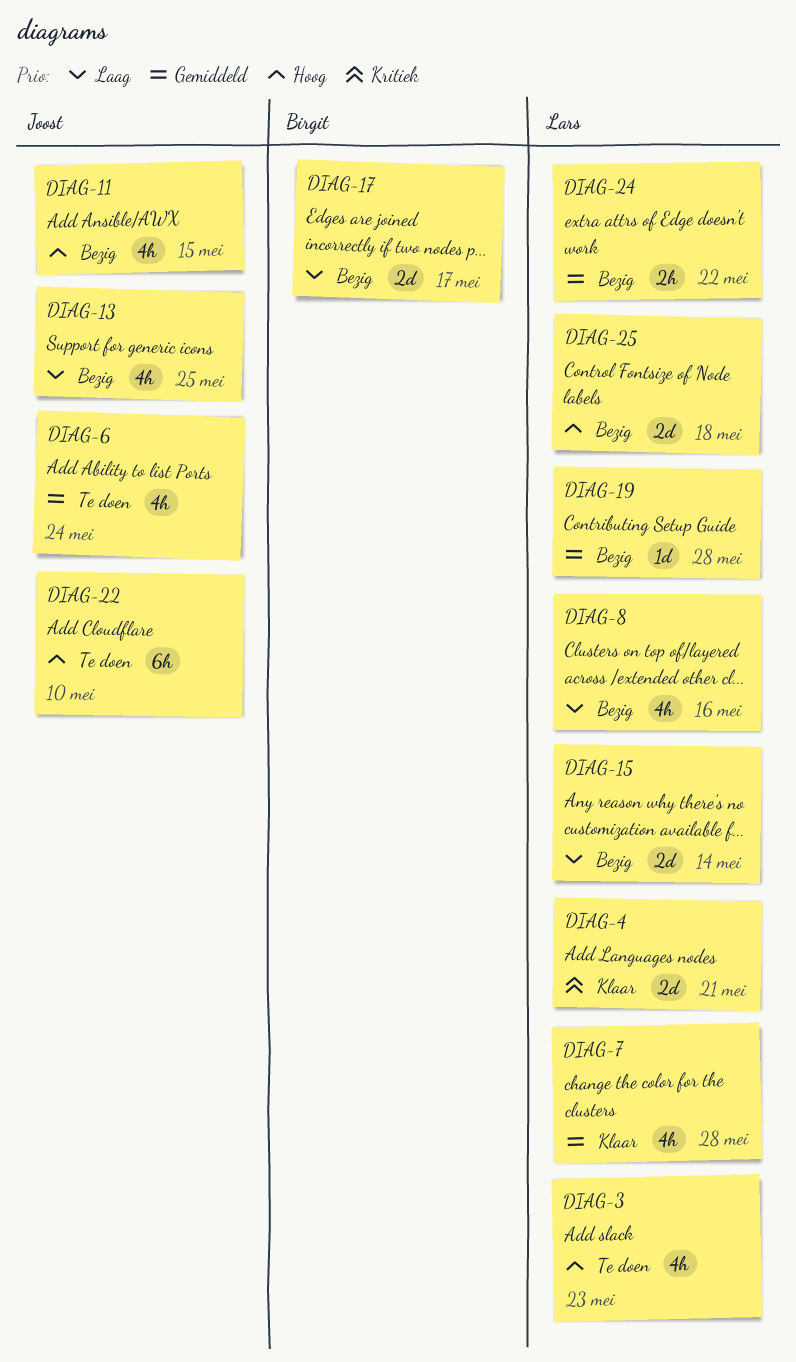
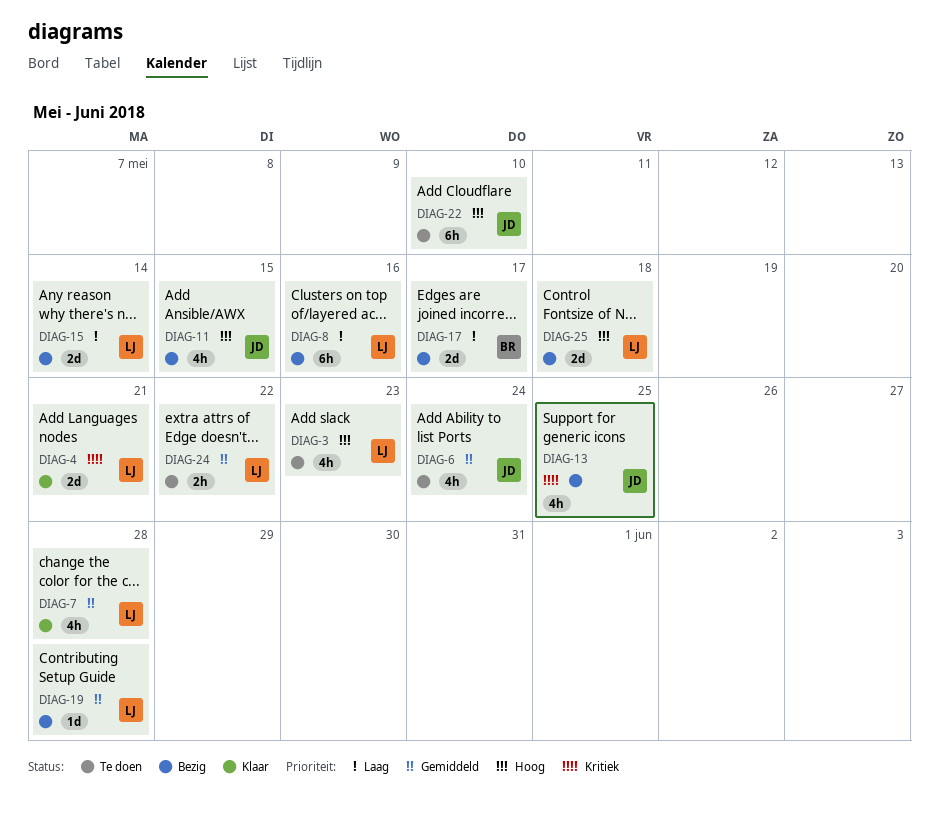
DIAG-8, estimate: 4h -> 6h
DIAG-13, priority: Laag -> Kritiek
DIAG-24, status: Bezig -> Te doen

